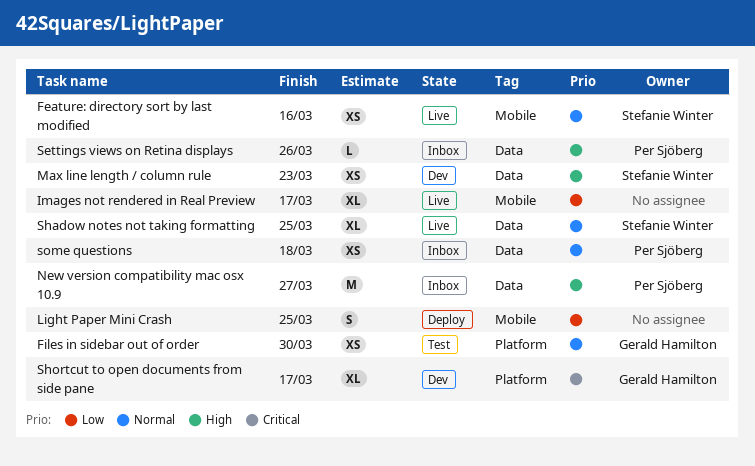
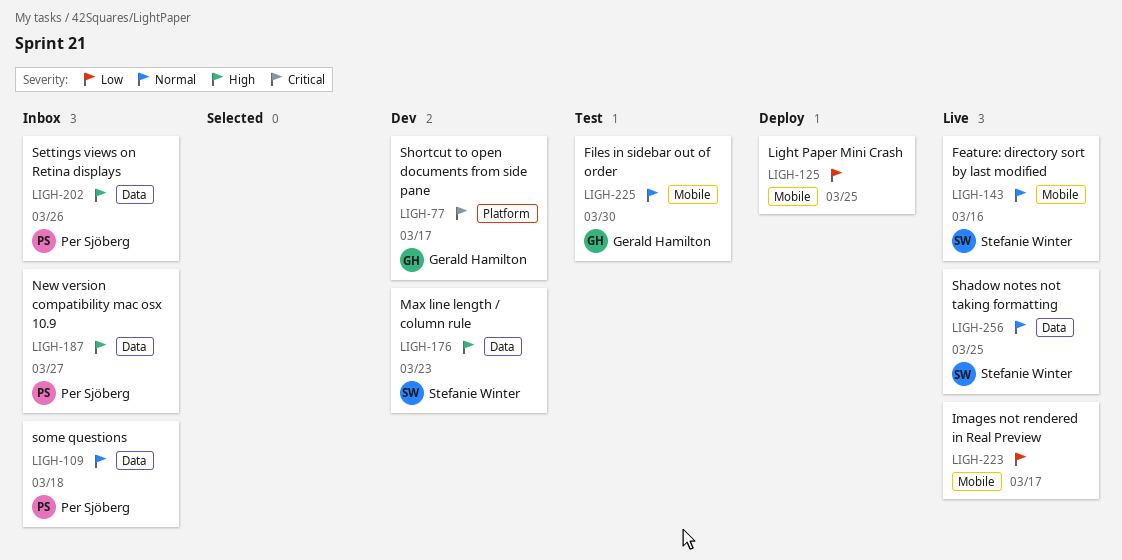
Files in sidebar out of order, label: Platform -> Mobile

